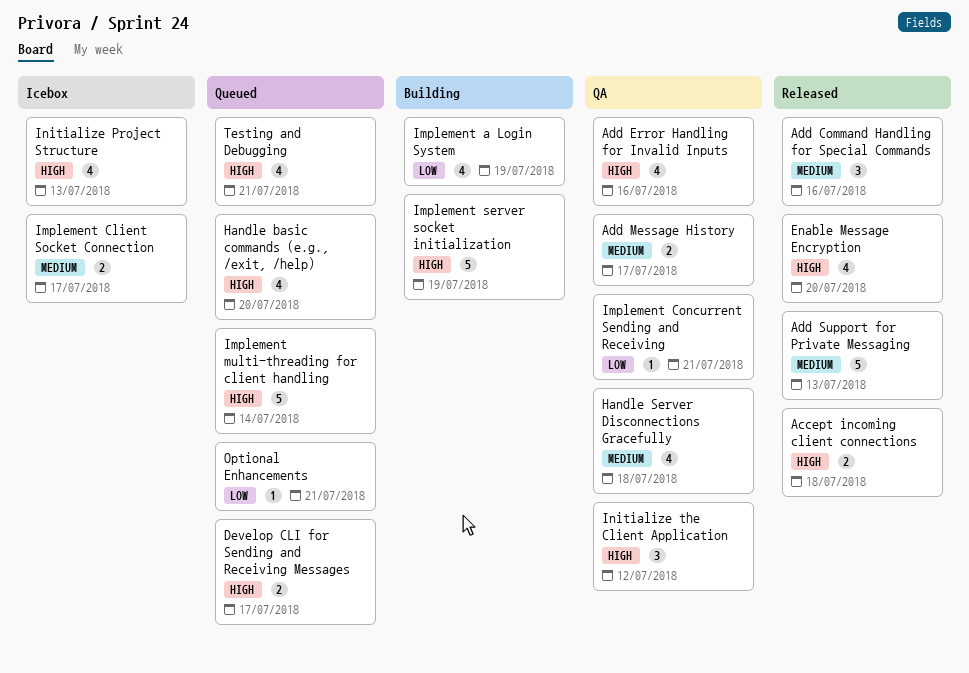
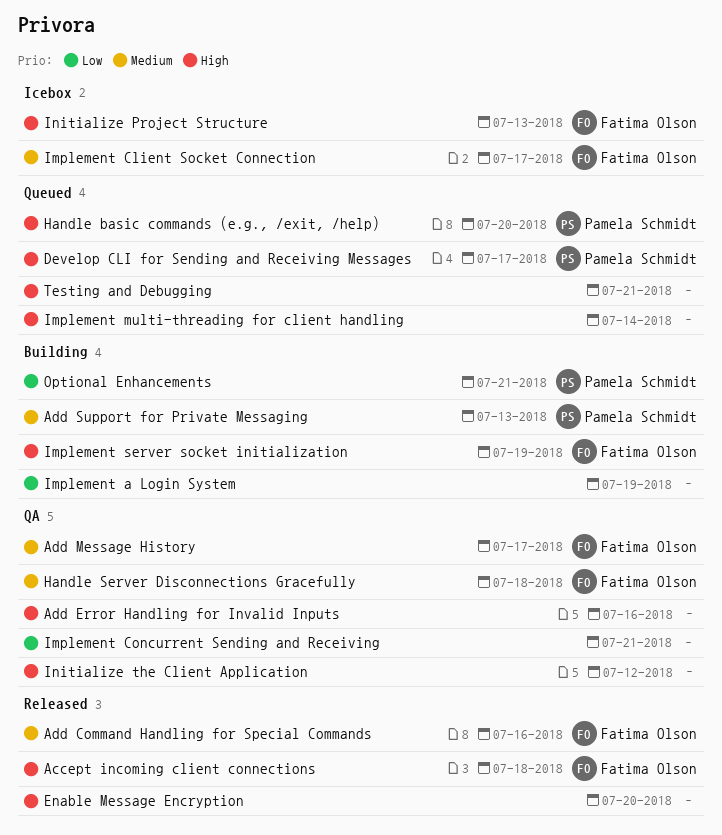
Add Support for Private Messaging, status: Released -> Building
Optional Enhancements, status: Queued -> Building

